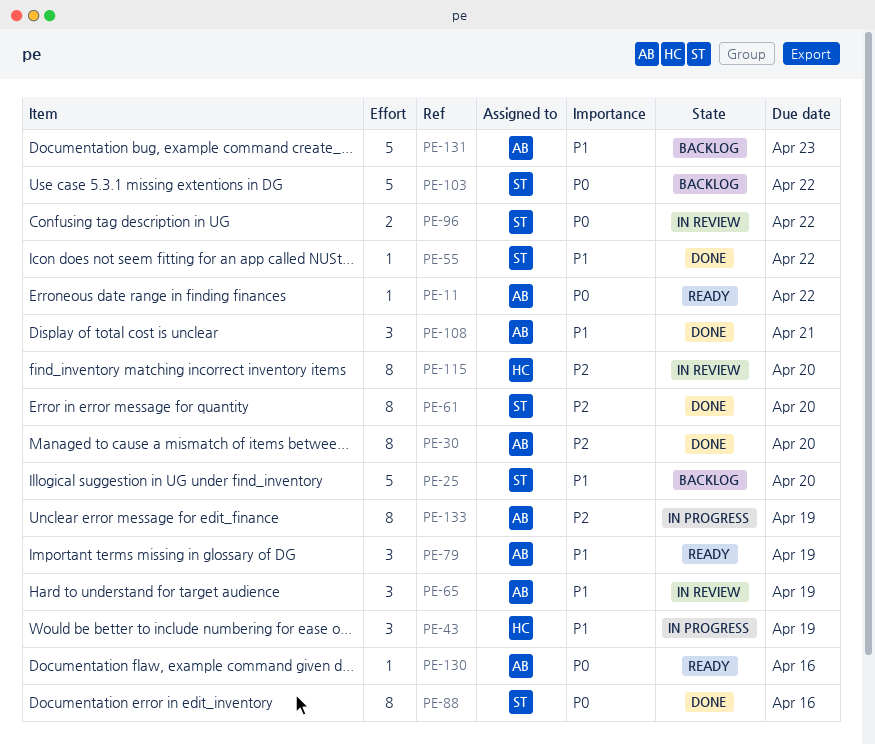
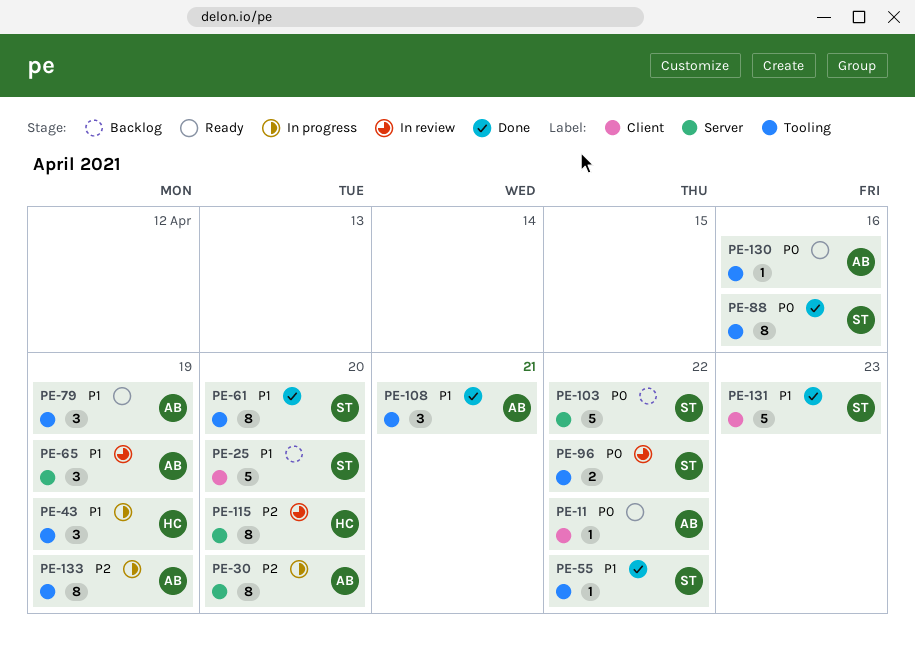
PE-30, status: Done -> In progress
PE-61, priority: P2 -> P1
PE-131, status: Backlog -> Done
PE-131, owner: AB -> ST

